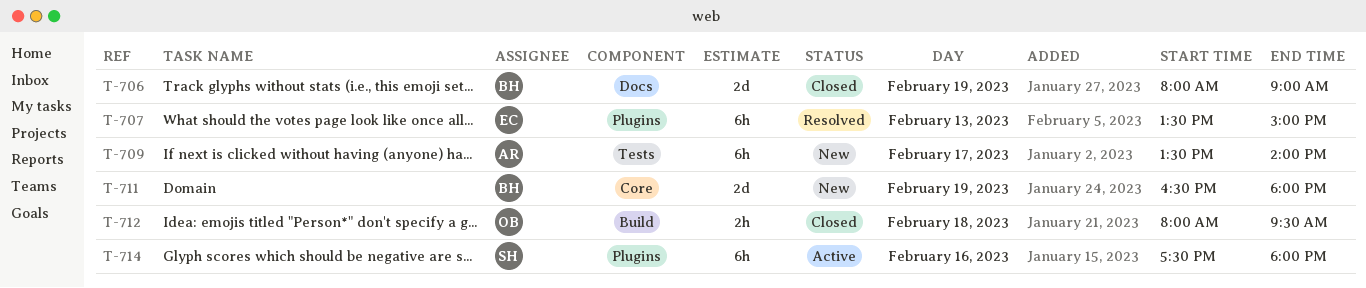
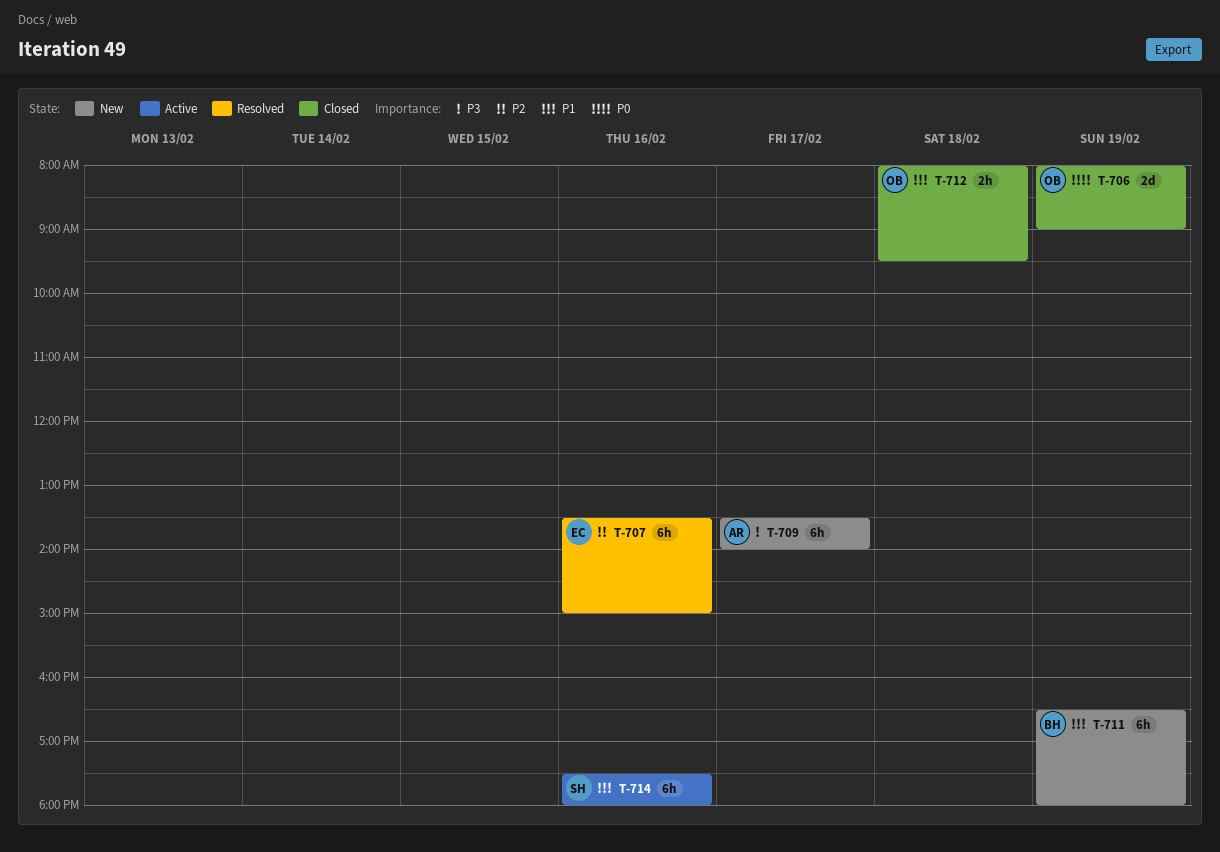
T-706, owner: BH -> OB
T-707, day: Feb 13 -> Feb 16
T-711, estimate: 2d -> 6h

